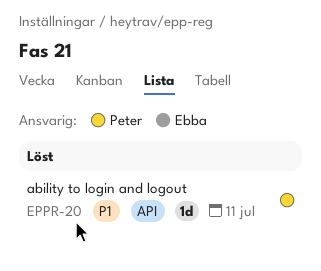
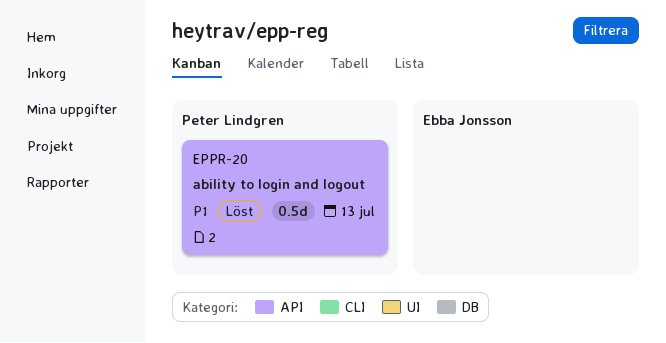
EPPR-20, estimate: 1d -> 0.5d
EPPR-20, due: Jul 11 -> Jul 13

